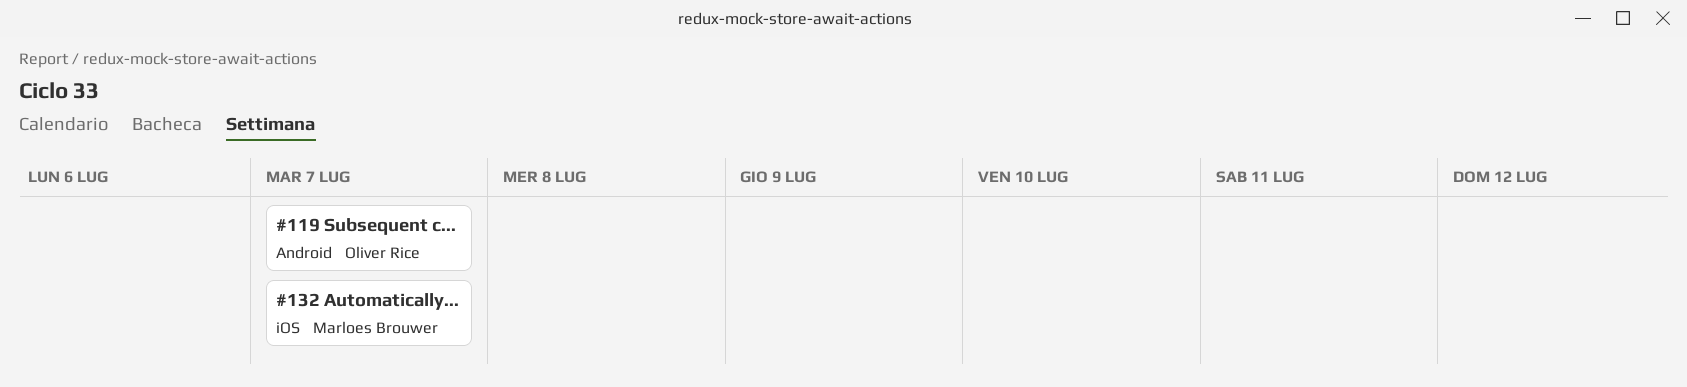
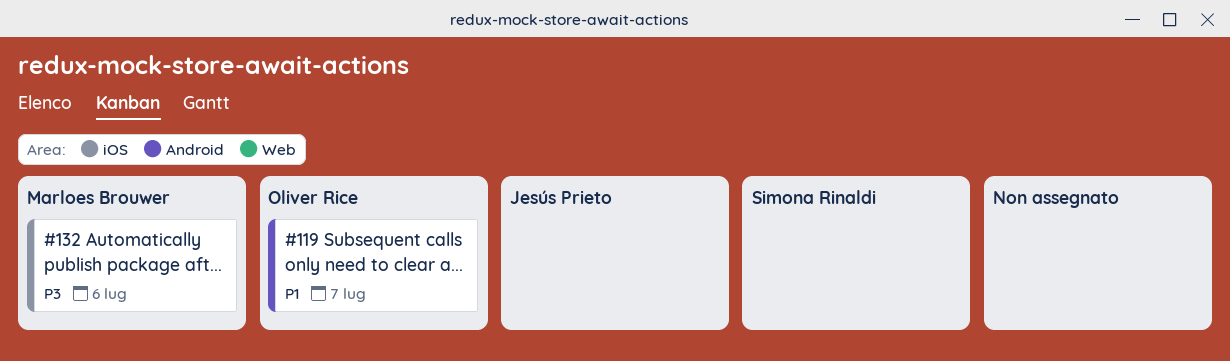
#132, due: Jul 7 -> Jul 6

